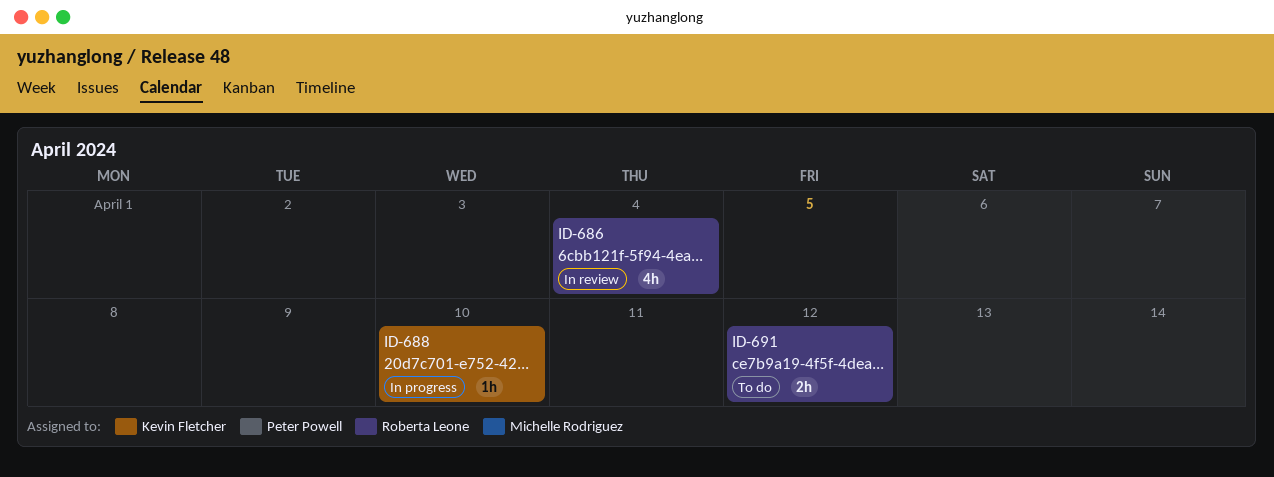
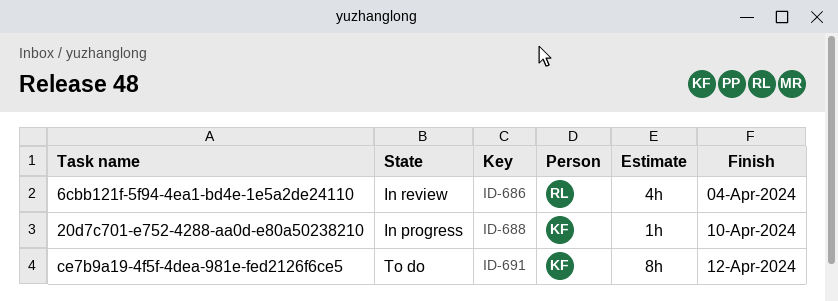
ID-691, owner: Roberta Leone -> Kevin Fletcher
ID-691, estimate: 2h -> 8h

